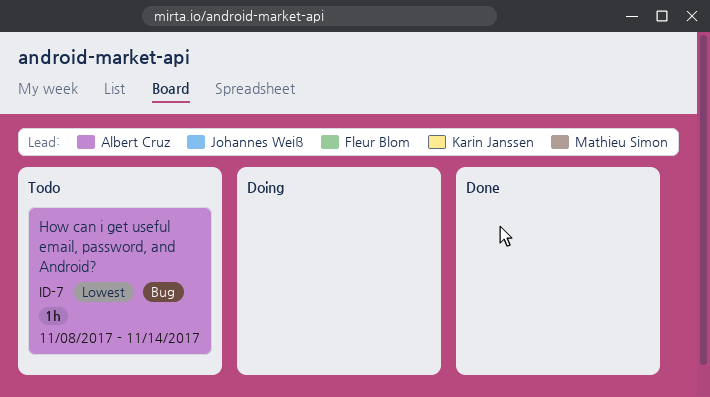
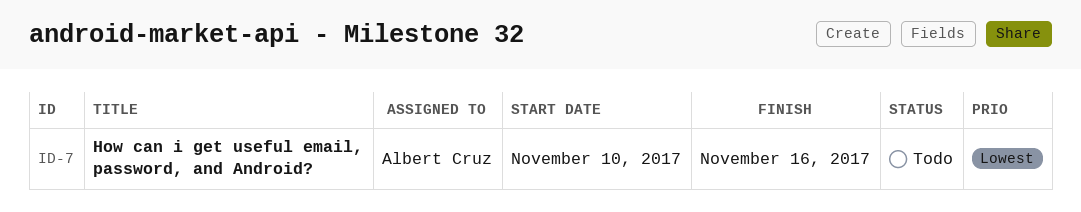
ID-7, start: Nov 8 -> Nov 10
ID-7, due: Nov 14 -> Nov 16

